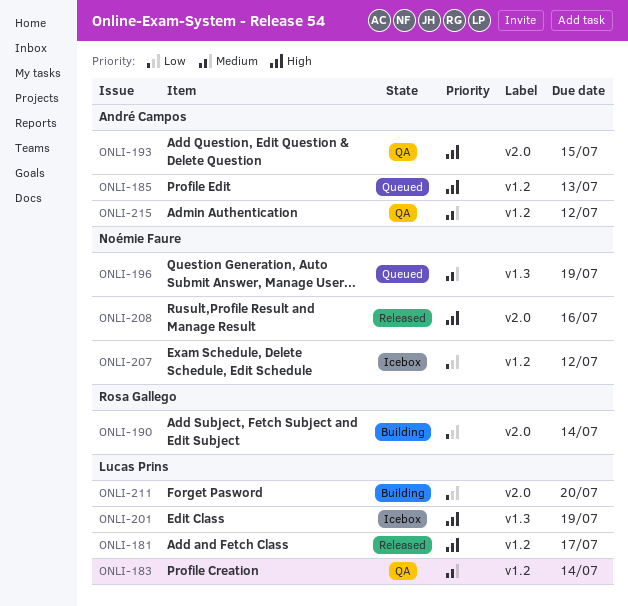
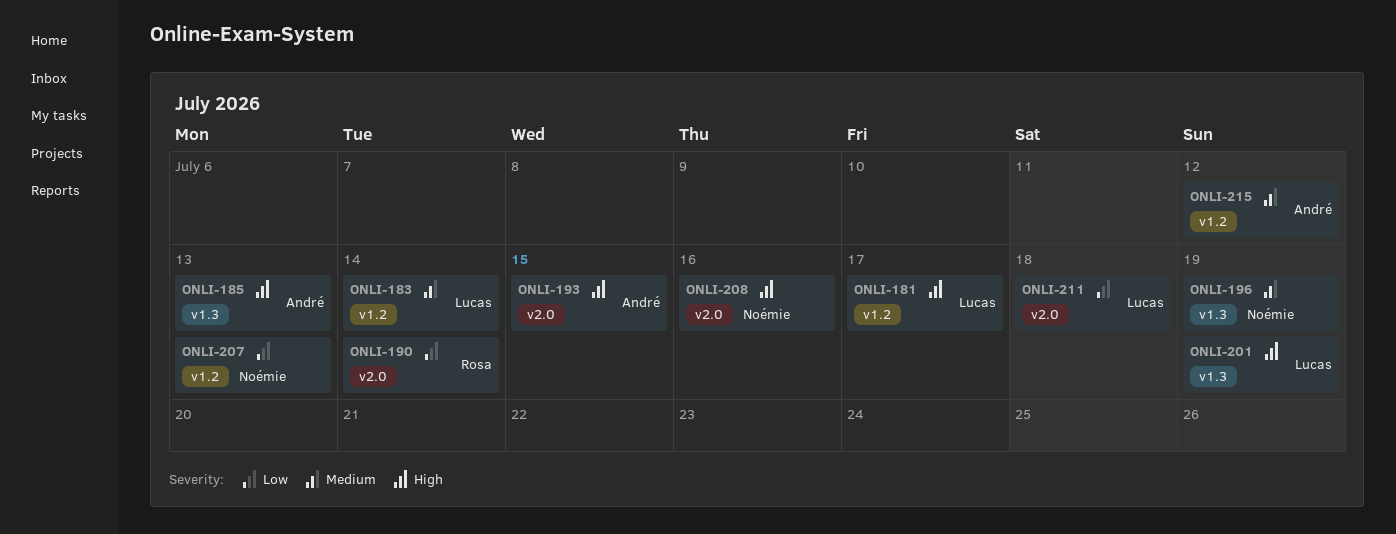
ONLI-185, label: v1.2 -> v1.3
ONLI-207, due: Jul 12 -> Jul 13
ONLI-211, due: Jul 20 -> Jul 18

